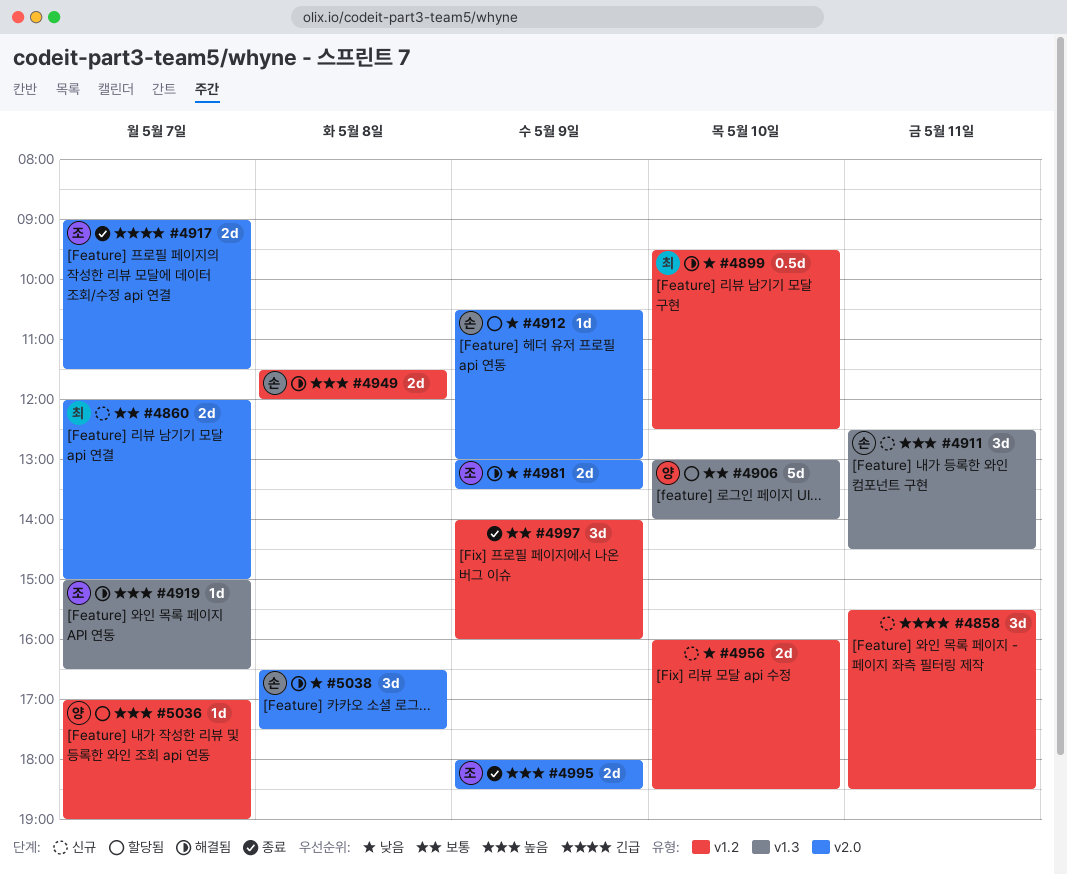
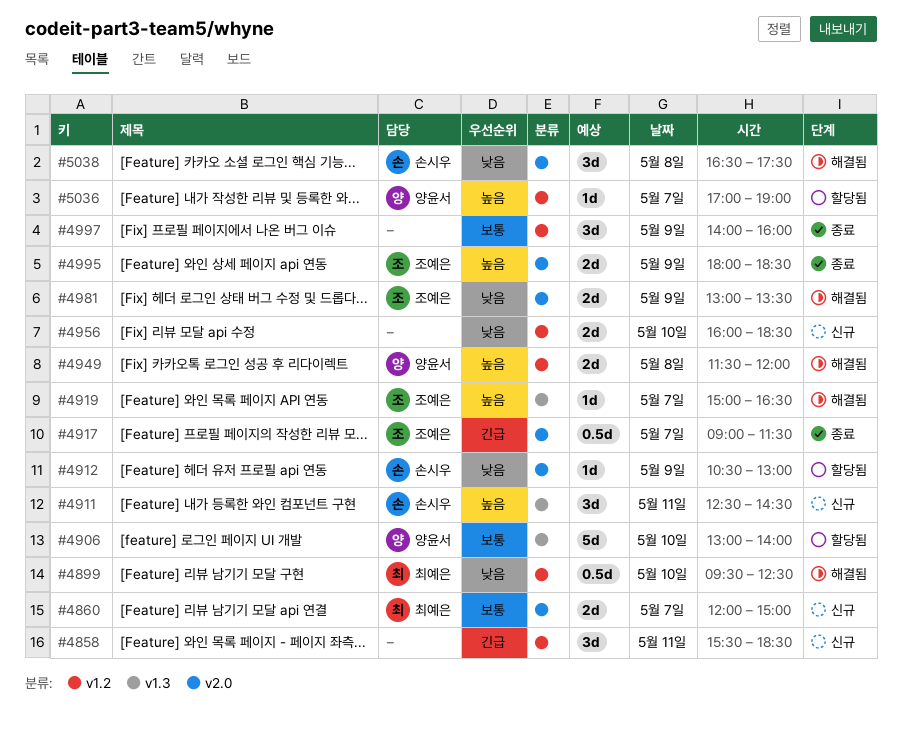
#4917, estimate: 2d -> 0.5d
#4949, owner: 손시우 -> 양윤서

